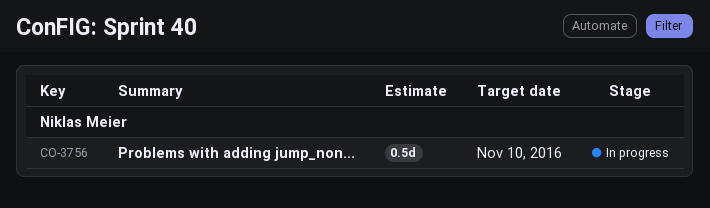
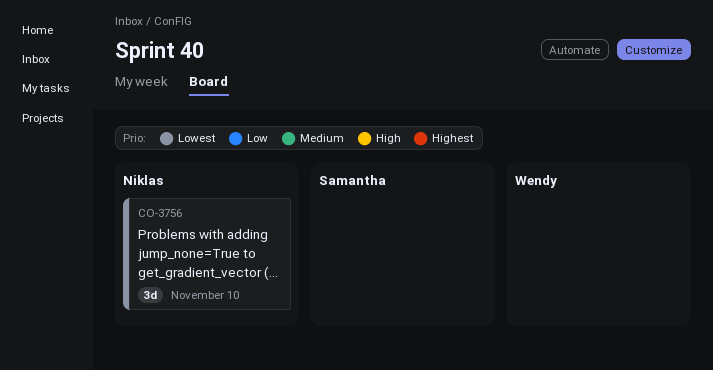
CO-3756, estimate: 0.5d -> 3d

